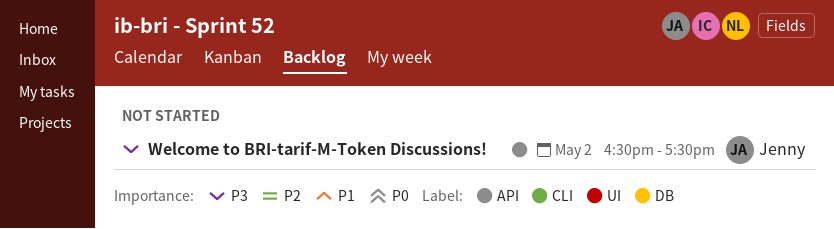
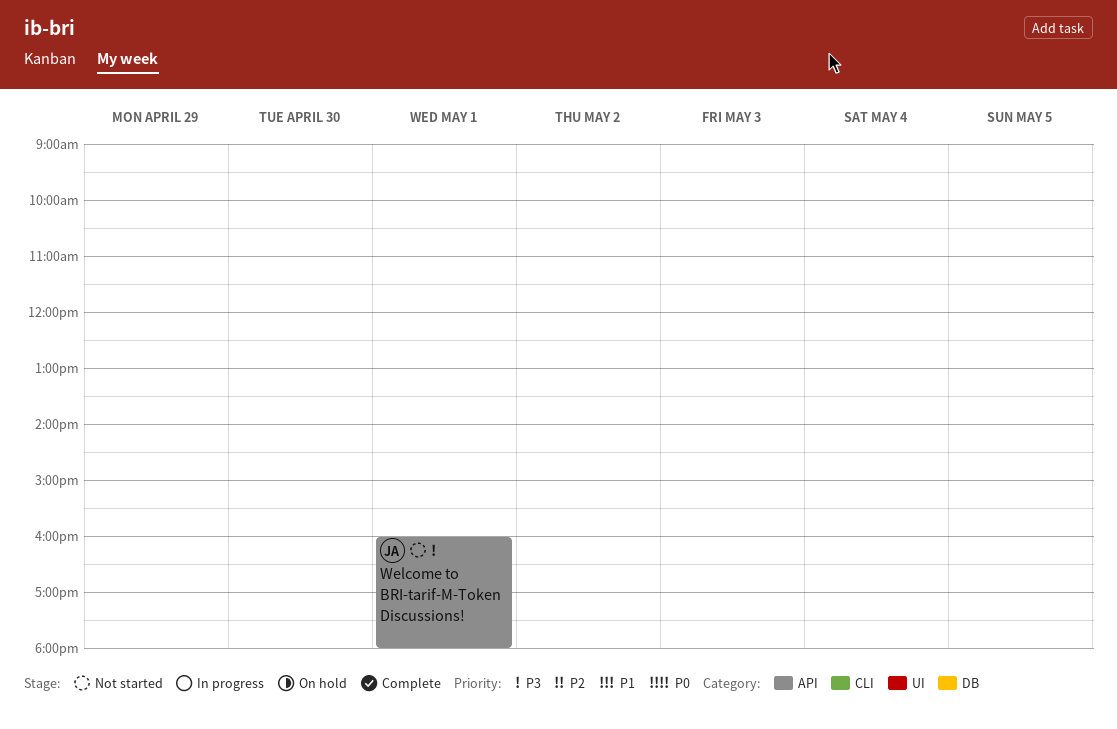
Welcome to BRI-tarif-M-Token Discussions!, day: May 2 -> May 1
Welcome to BRI-tarif-M-Token Discussions!, begins: 16:30 -> 16:00
Welcome to BRI-tarif-M-Token Discussions!, ends: 17:30 -> 18:00

